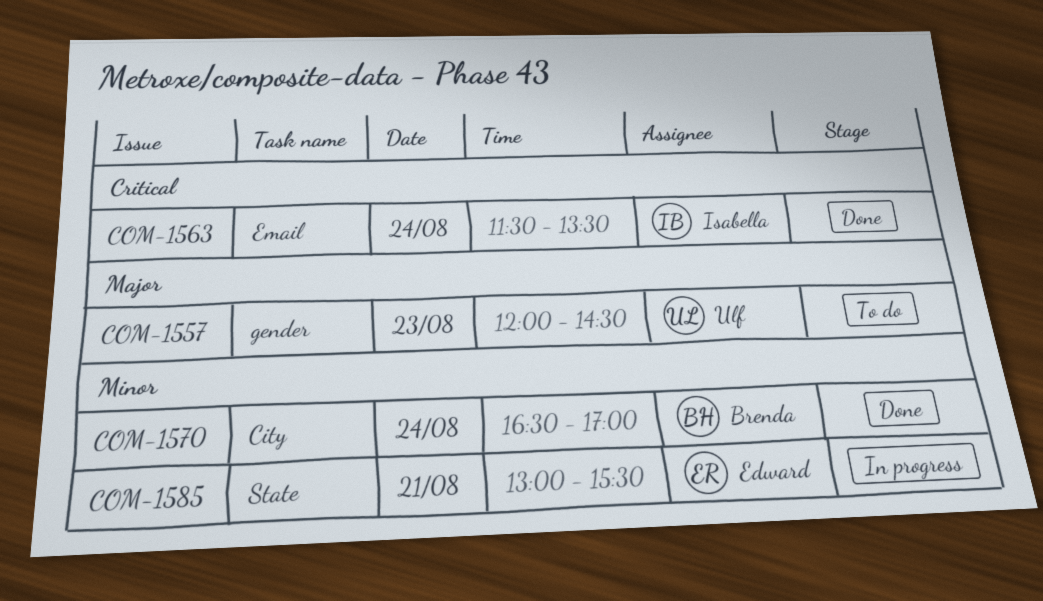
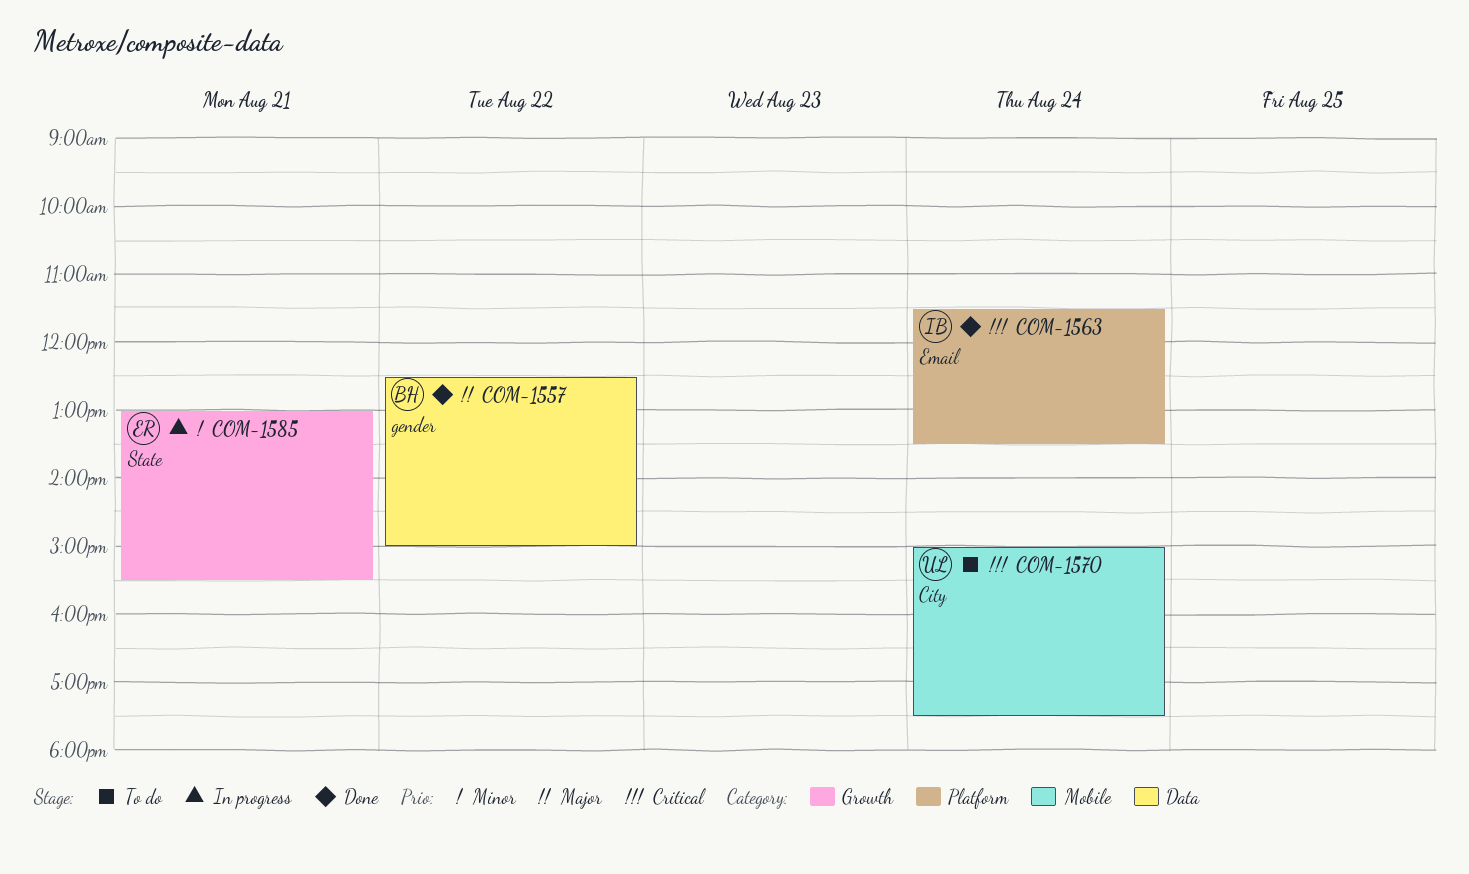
COM-1557, status: To do -> Done
COM-1557, owner: Ulf -> Brenda
COM-1557, day: Aug 23 -> Aug 22
COM-1557, begins: 12:00 -> 12:30
COM-1557, ends: 14:30 -> 15:00
COM-1570, status: Done -> To do
COM-1570, owner: Brenda -> Ulf
COM-1570, priority: Minor -> Critical
COM-1570, begins: 16:30 -> 15:00
COM-1570, ends: 17:00 -> 17:30

